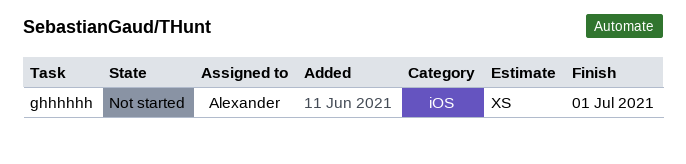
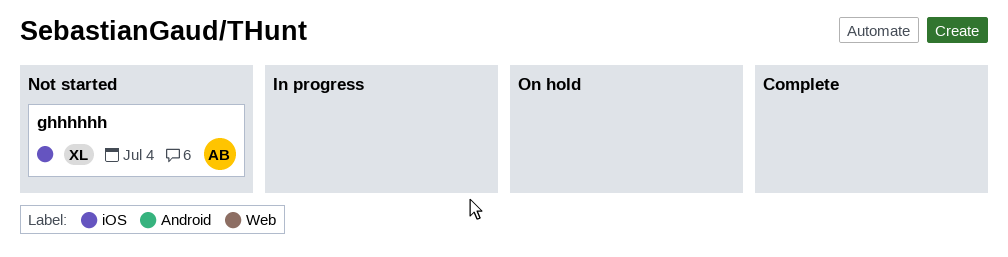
ghhhhhh, estimate: XS -> XL
ghhhhhh, due: Jul 1 -> Jul 4

